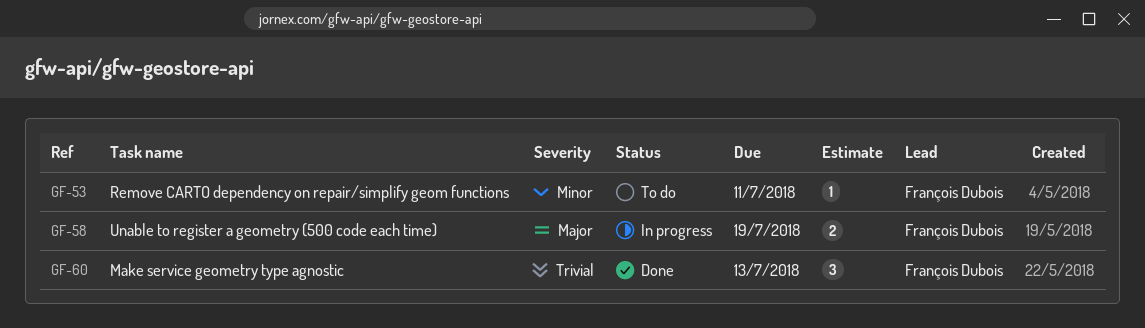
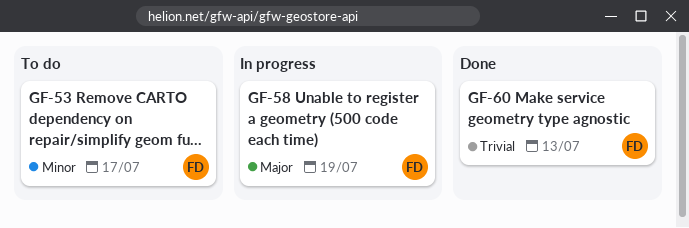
GF-53, due: Jul 11 -> Jul 17

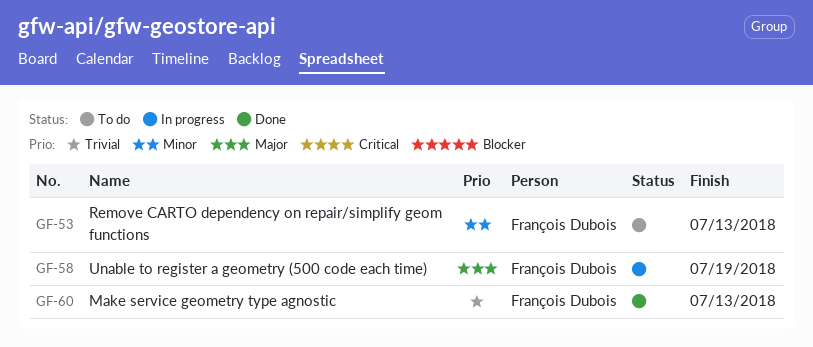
GF-53, due: Jul 17 -> Jul 13

